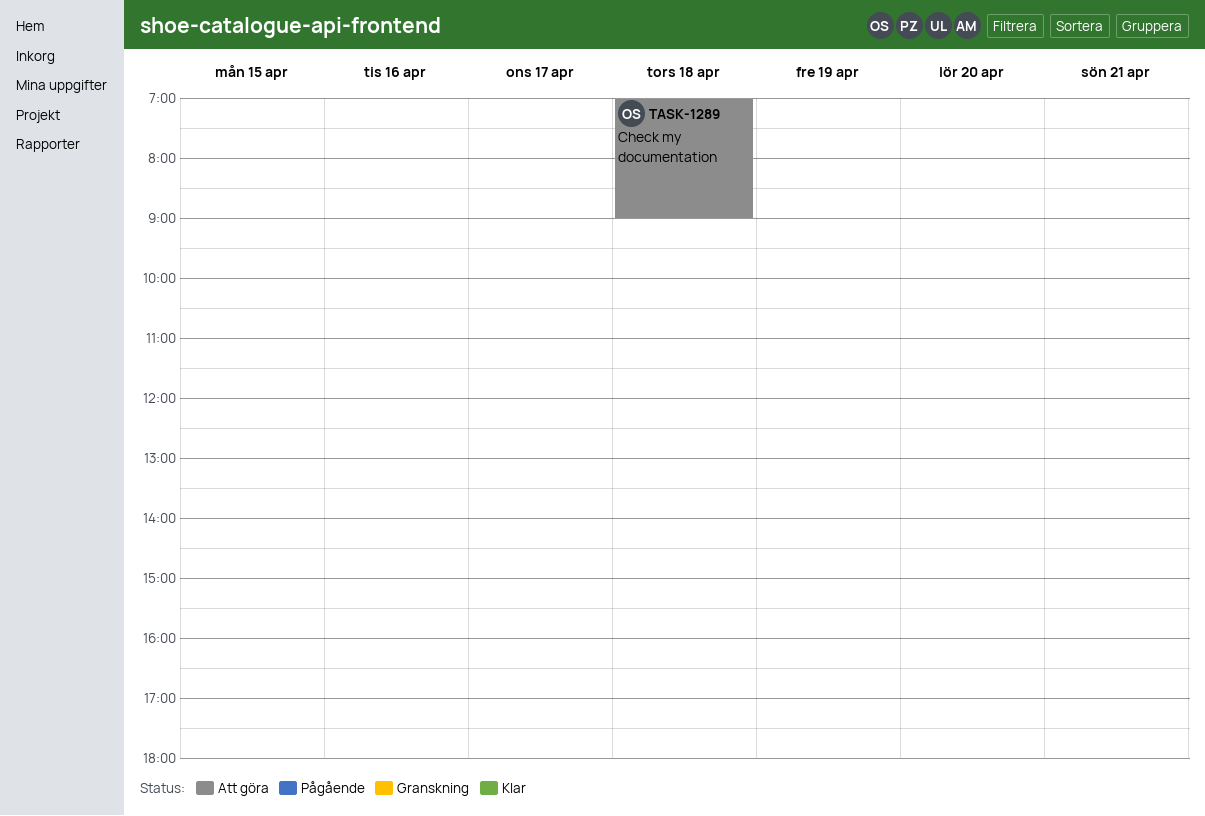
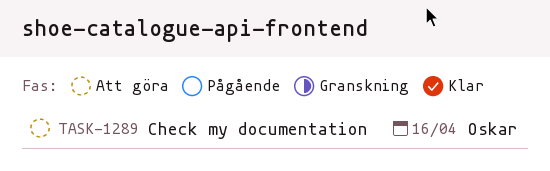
TASK-1289, day: Apr 18 -> Apr 16

